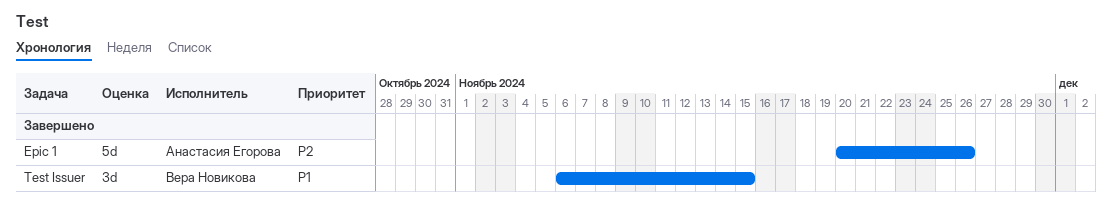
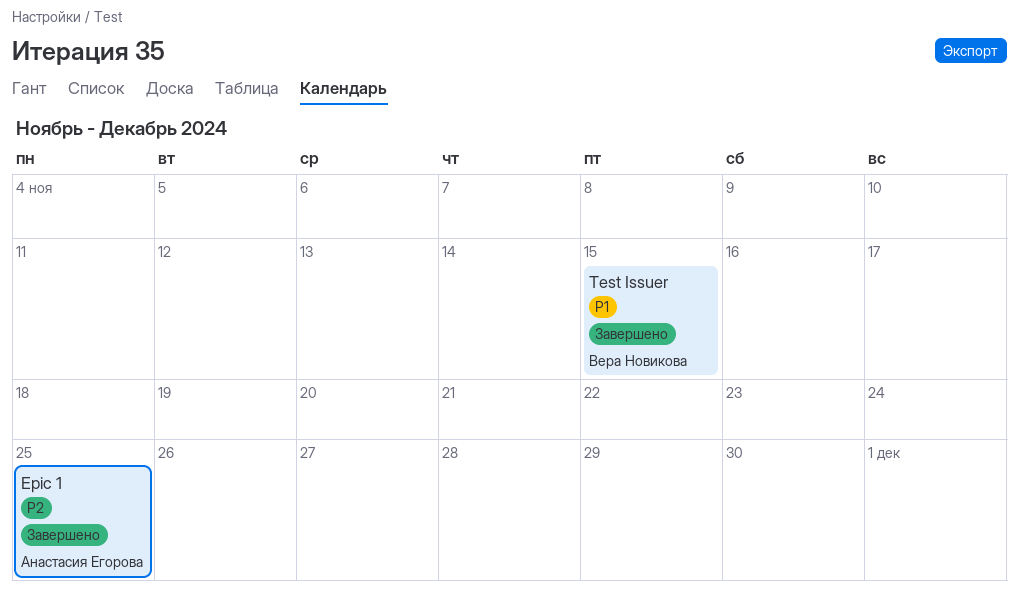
Epic 1, due: Nov 26 -> Nov 25

